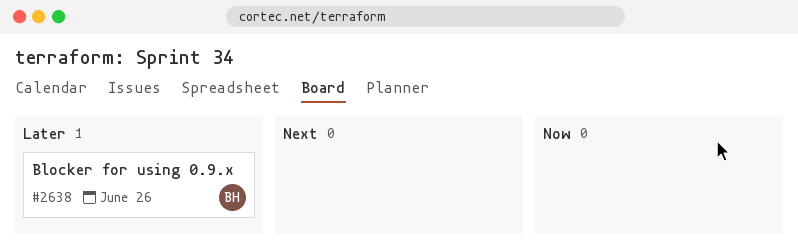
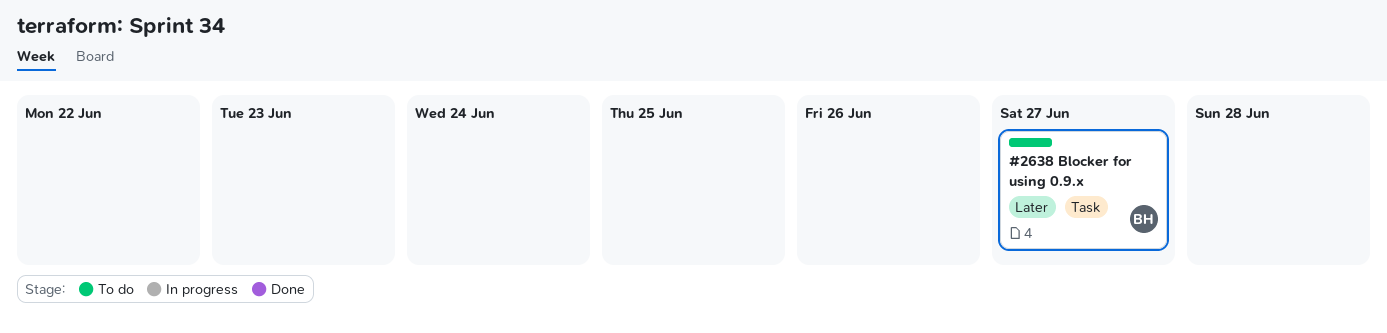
#2638, due: Jun 26 -> Jun 27

